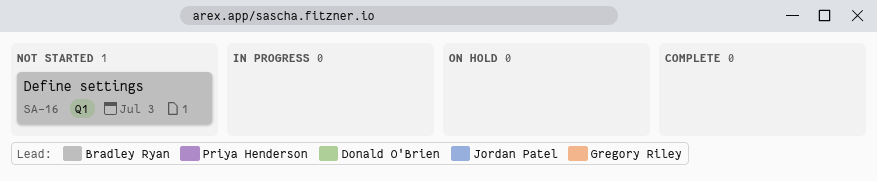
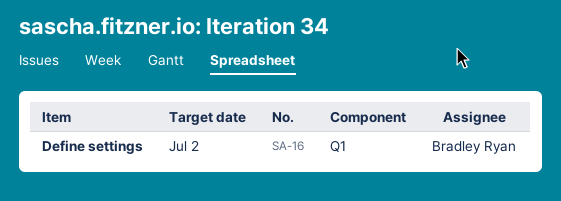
SA-16, due: Jul 3 -> Jul 2

